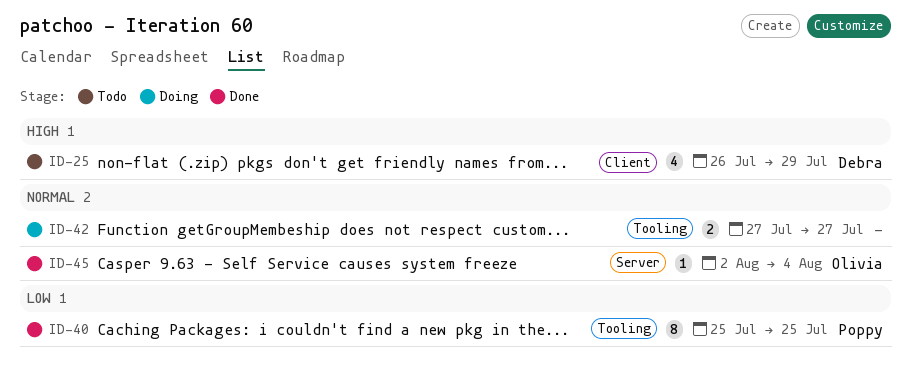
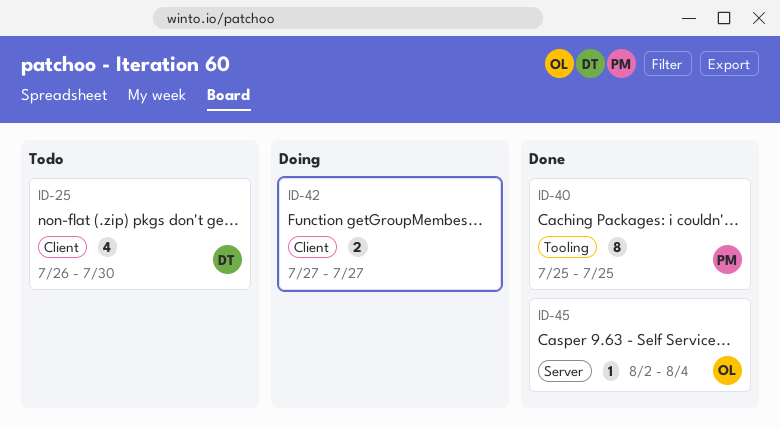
ID-25, due: Jul 29 -> Jul 30
ID-42, label: Tooling -> Client

